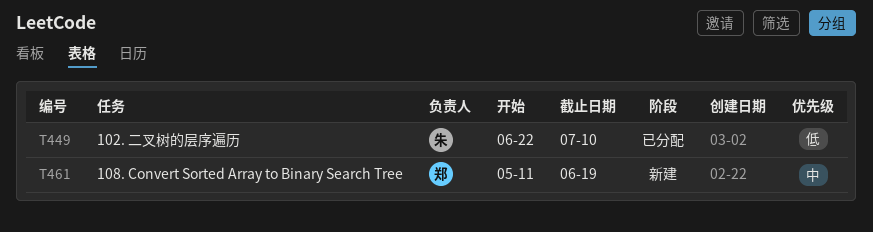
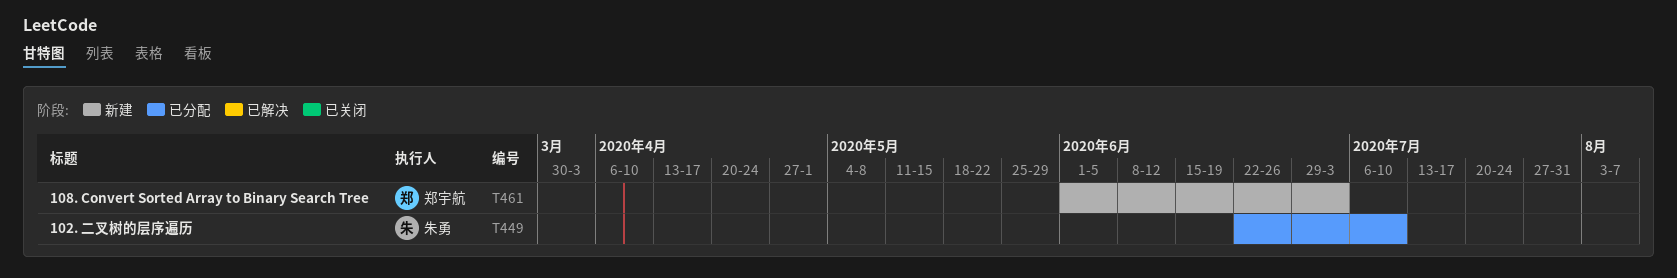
T461, start: May 11 -> Jun 1
T461, due: Jun 19 -> Jul 3

